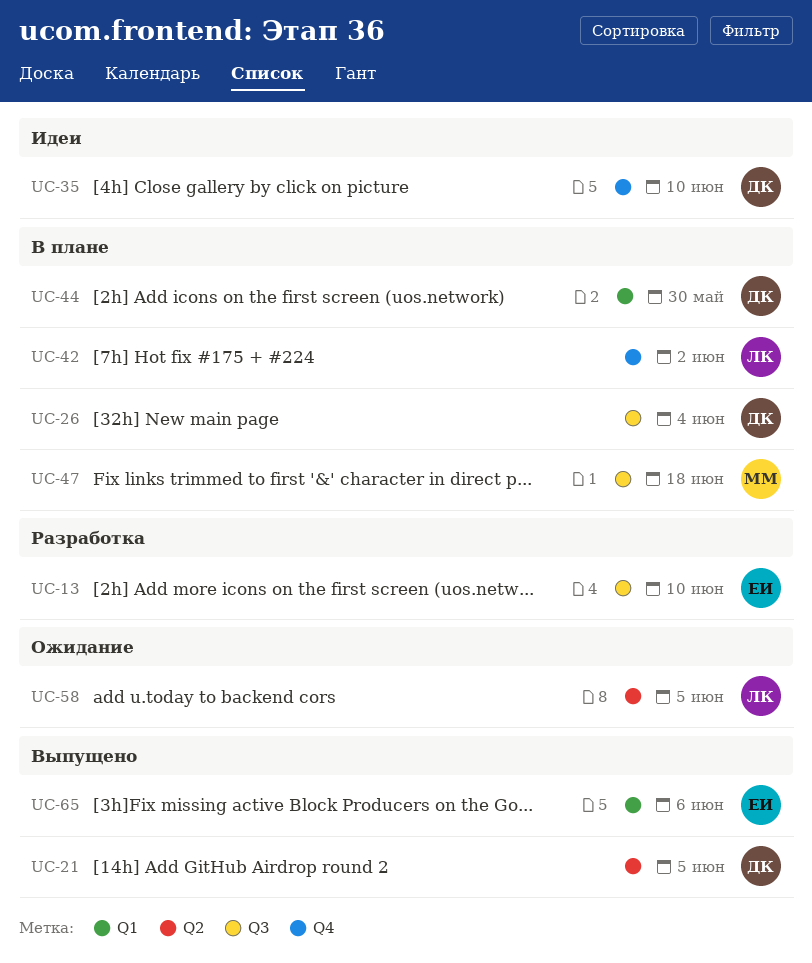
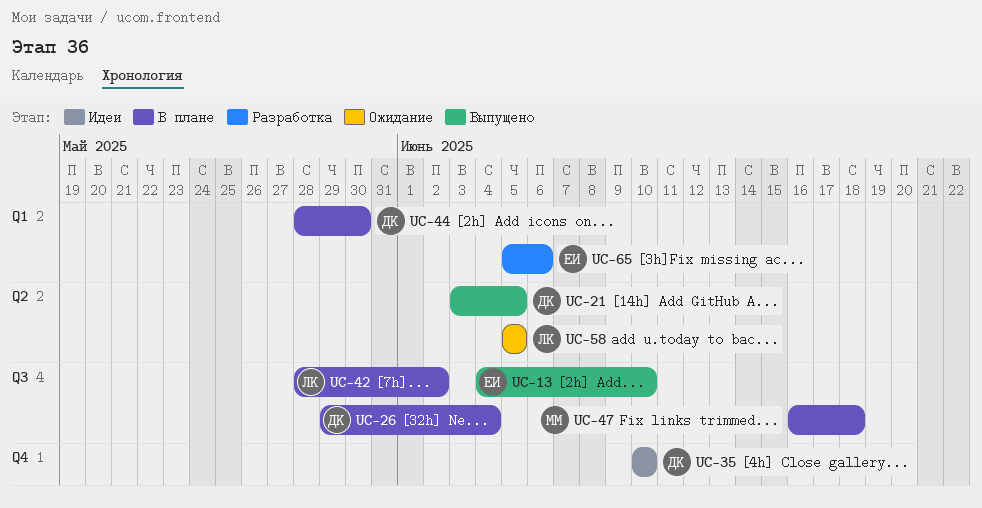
UC-13, status: Разработка -> Выпущено
UC-42, label: Q4 -> Q3
UC-65, status: Выпущено -> Разработка

